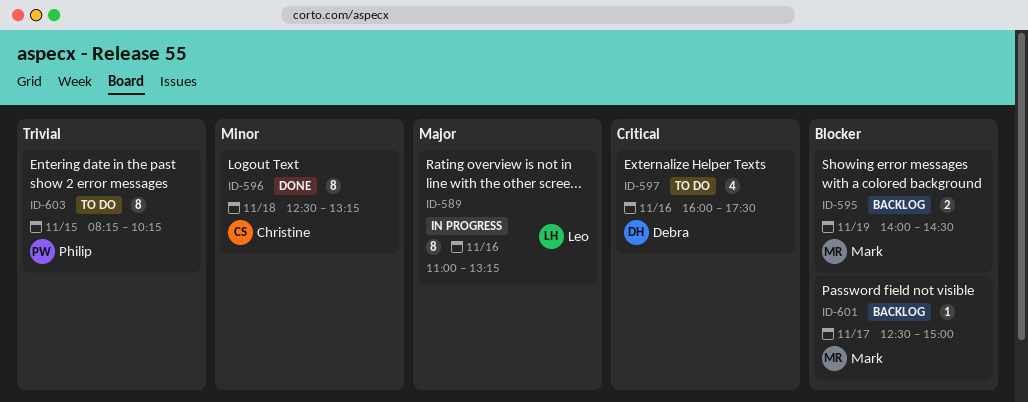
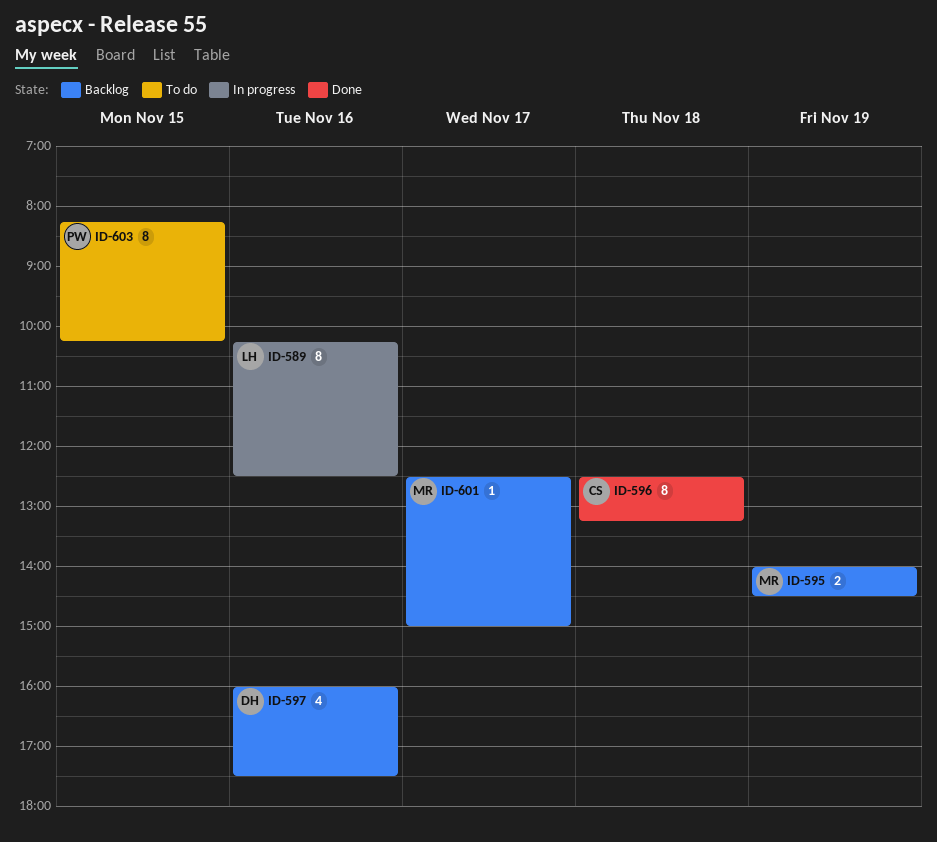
ID-589, begins: 11:00 -> 10:15
ID-589, ends: 13:15 -> 12:30
ID-597, status: To do -> Backlog

